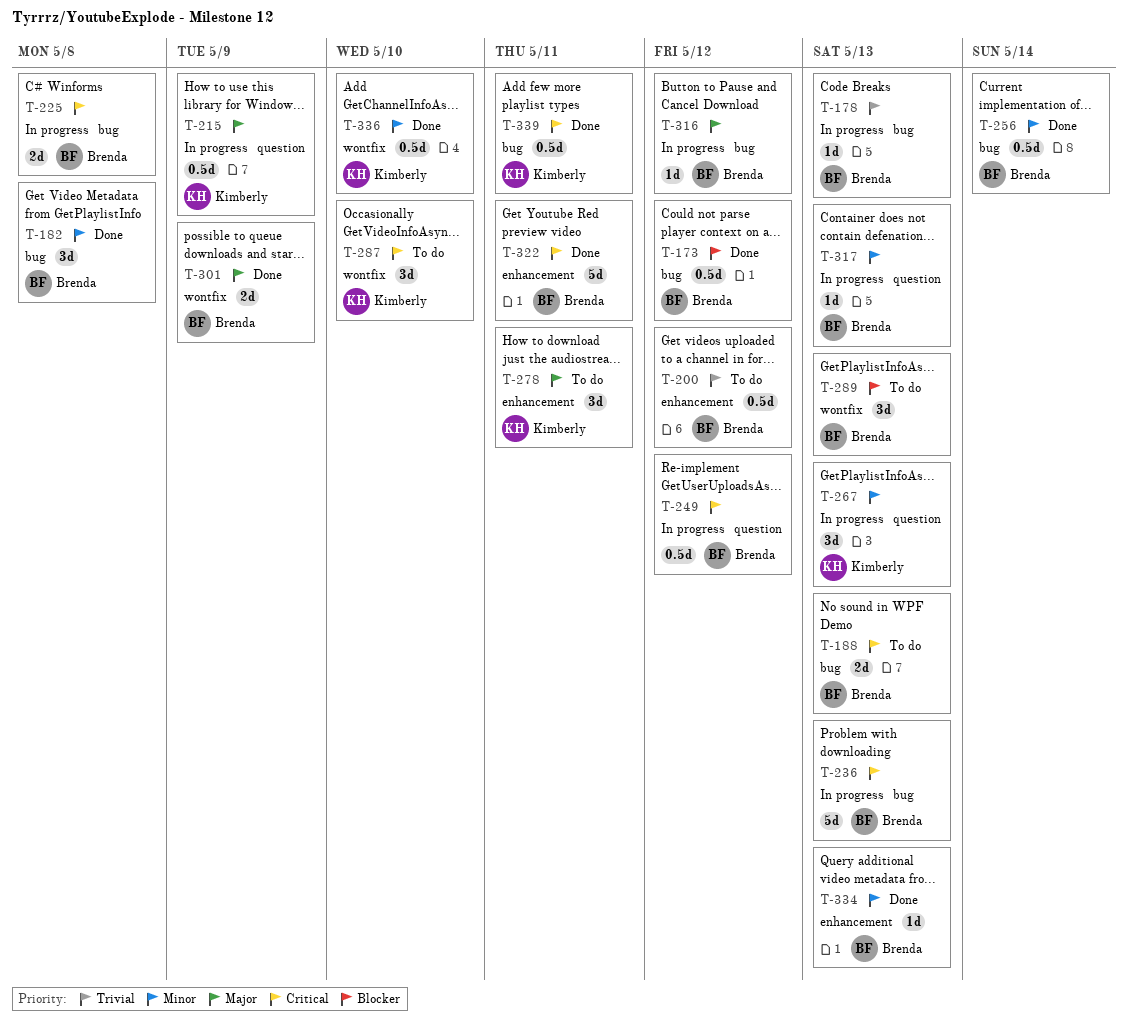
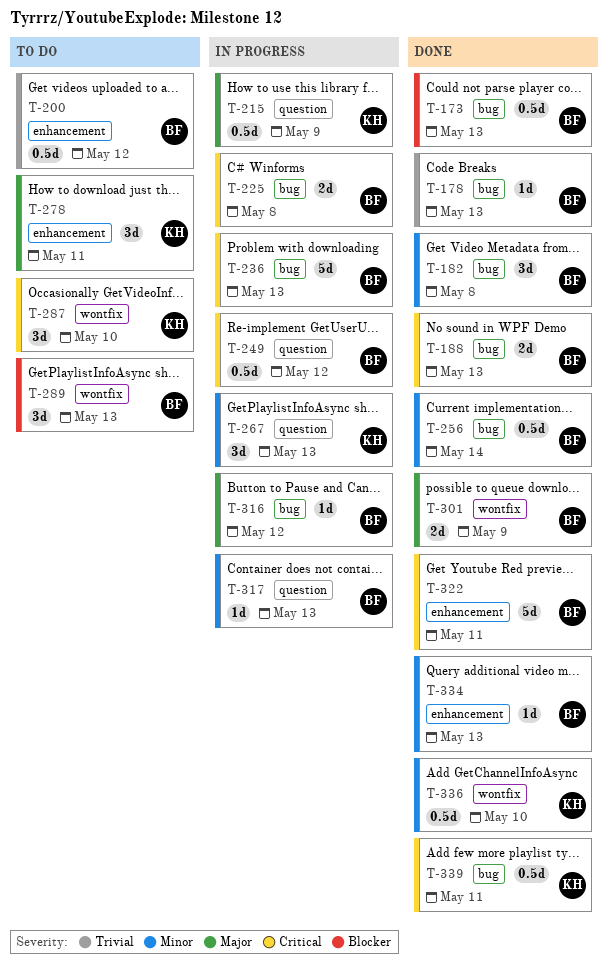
T-173, due: May 12 -> May 13
T-178, status: In progress -> Done
T-188, status: To do -> Done

